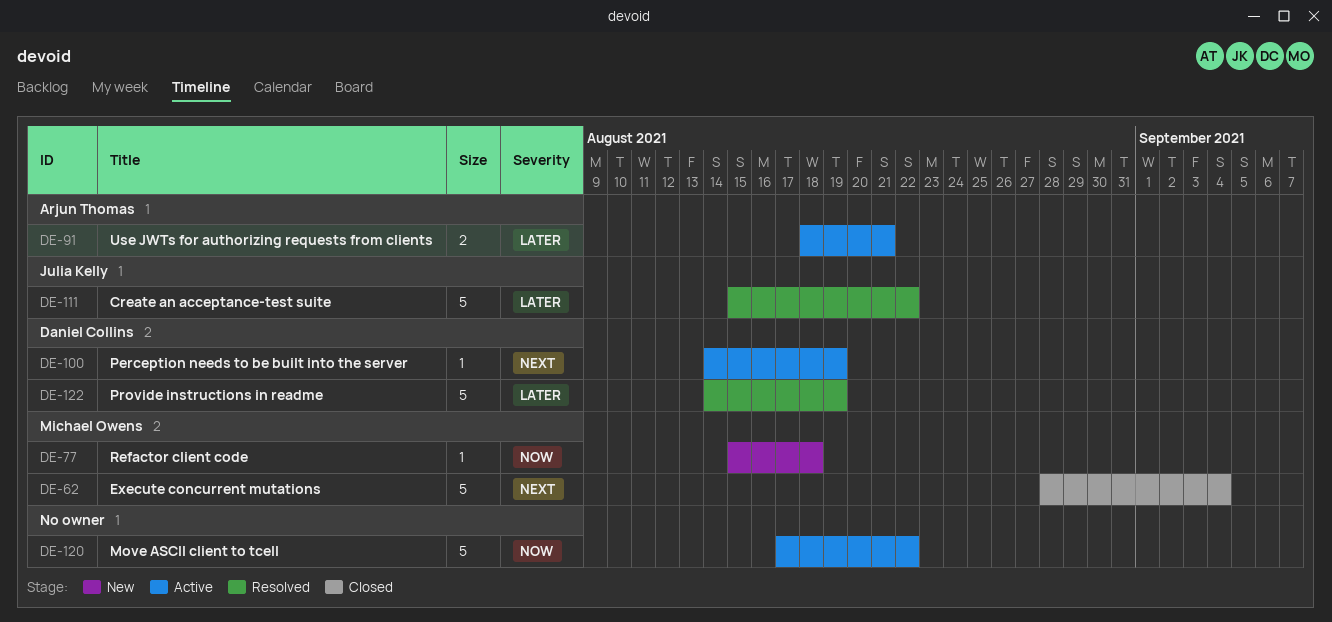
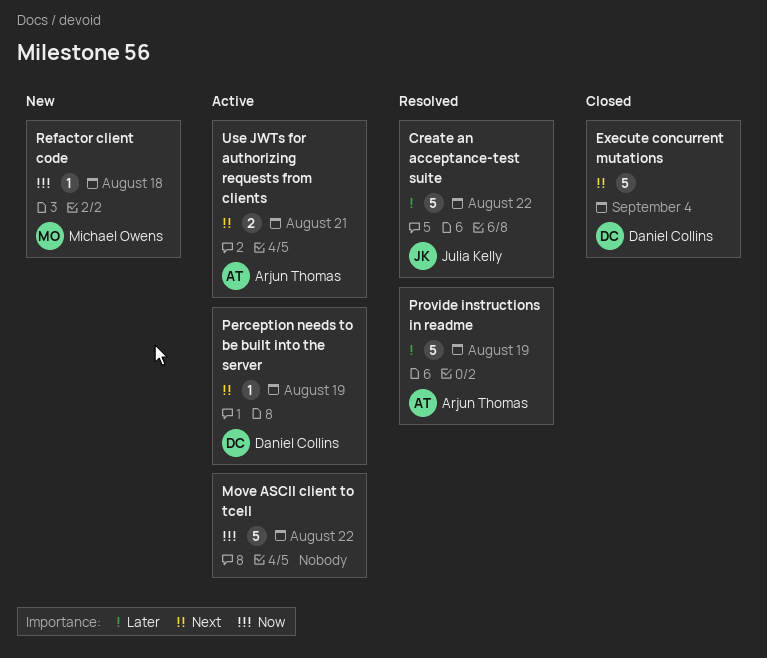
Execute concurrent mutations, owner: Michael Owens -> Daniel Collins
Provide instructions in readme, owner: Daniel Collins -> Arjun Thomas
Use JWTs for authorizing requests from clients, priority: Later -> Next

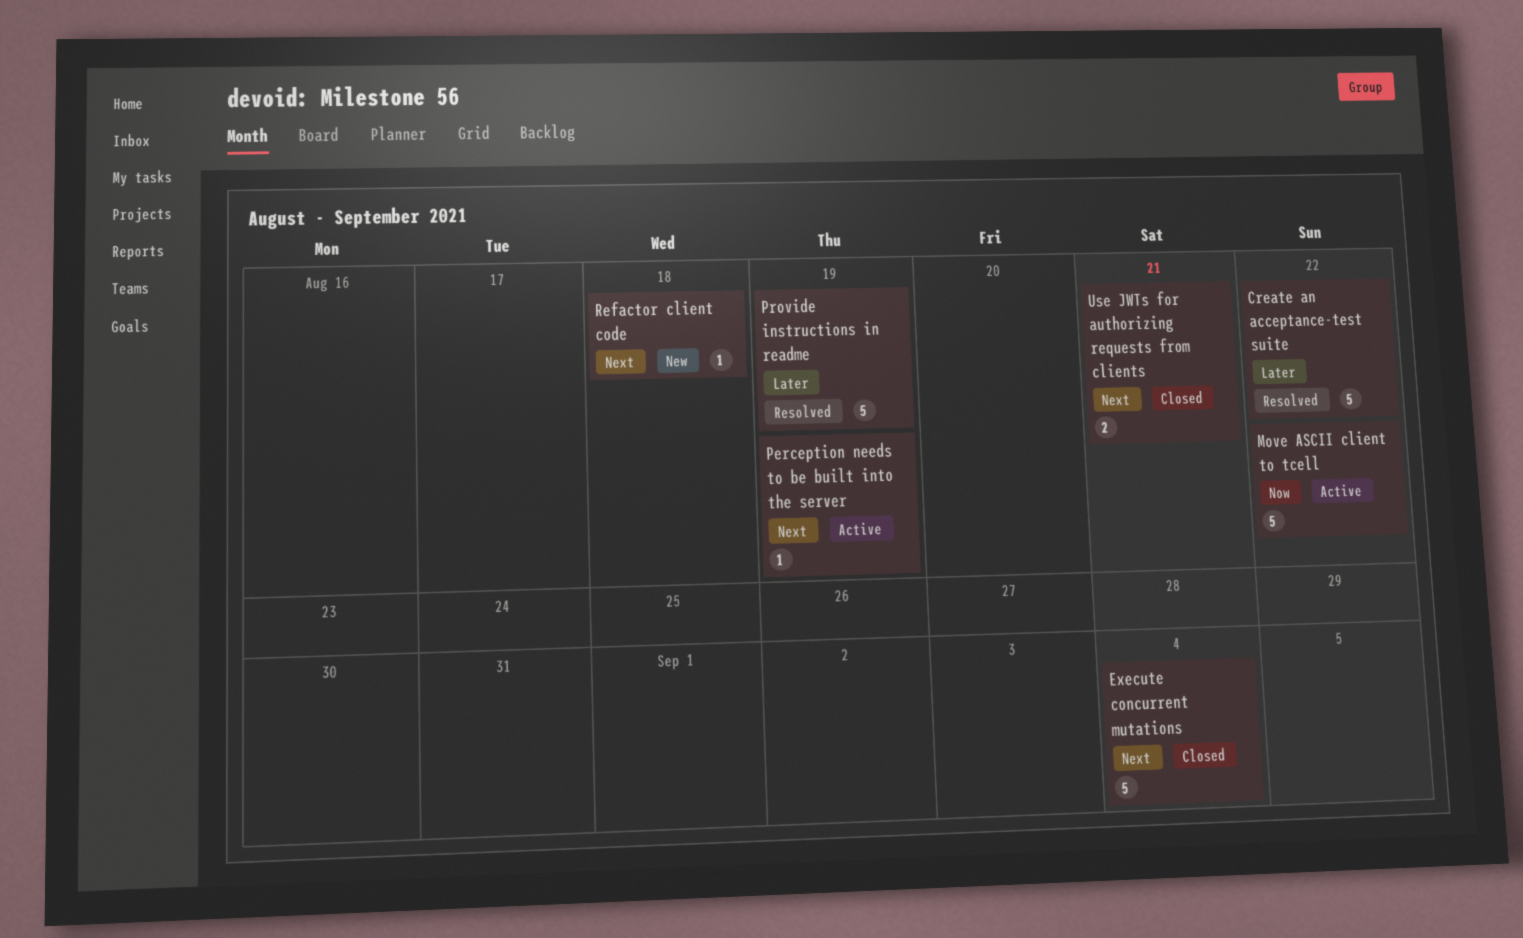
Refactor client code, priority: Now -> Next
Use JWTs for authorizing requests from clients, status: Active -> Closed

